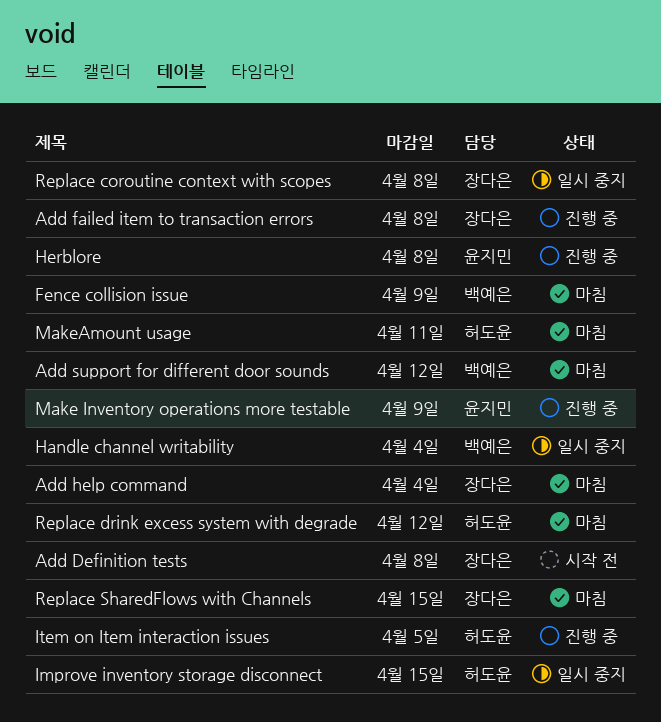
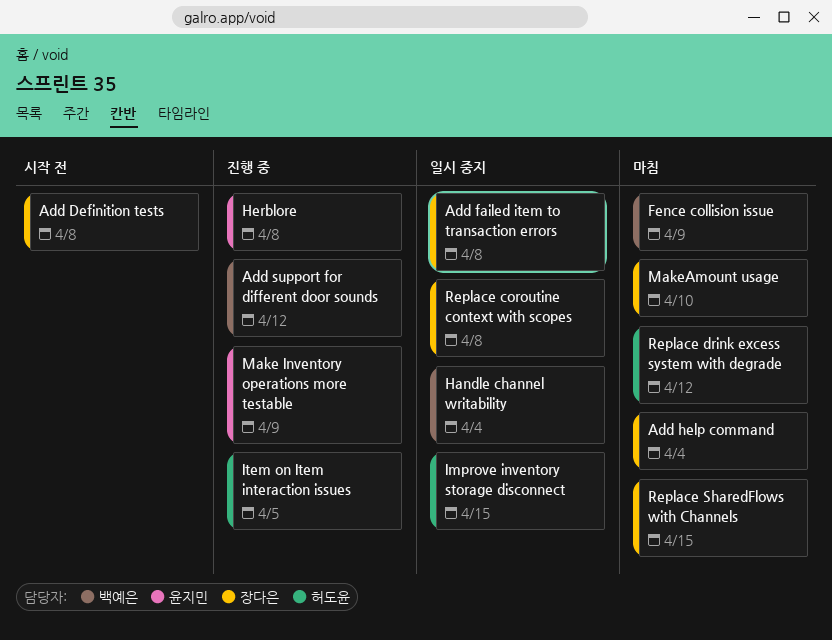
Add failed item to transaction errors, status: 진행 중 -> 일시 중지
Add support for different door sounds, status: 마침 -> 진행 중
MakeAmount usage, owner: 허도윤 -> 장다은
MakeAmount usage, due: Apr 11 -> Apr 10

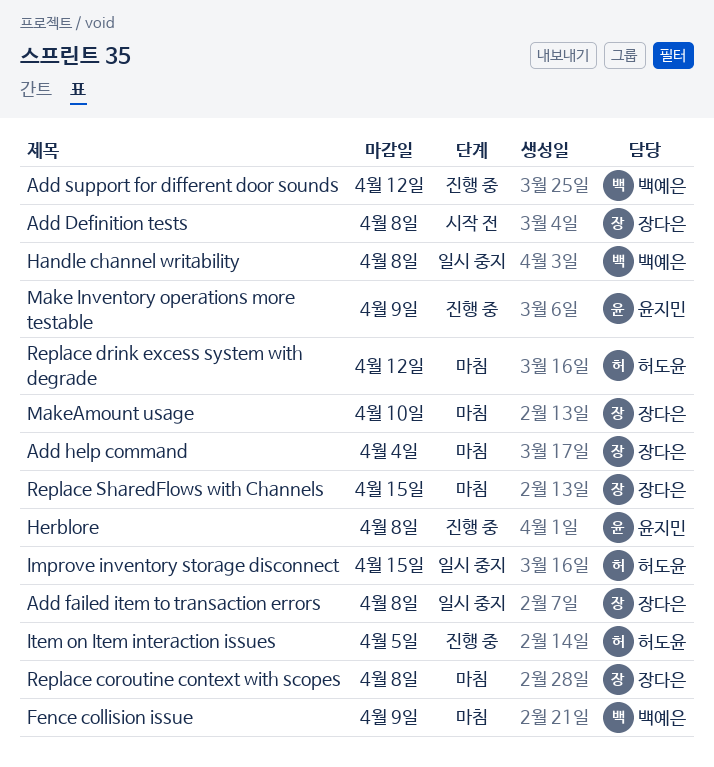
Handle channel writability, due: Apr 4 -> Apr 8
Replace coroutine context with scopes, status: 일시 중지 -> 마침

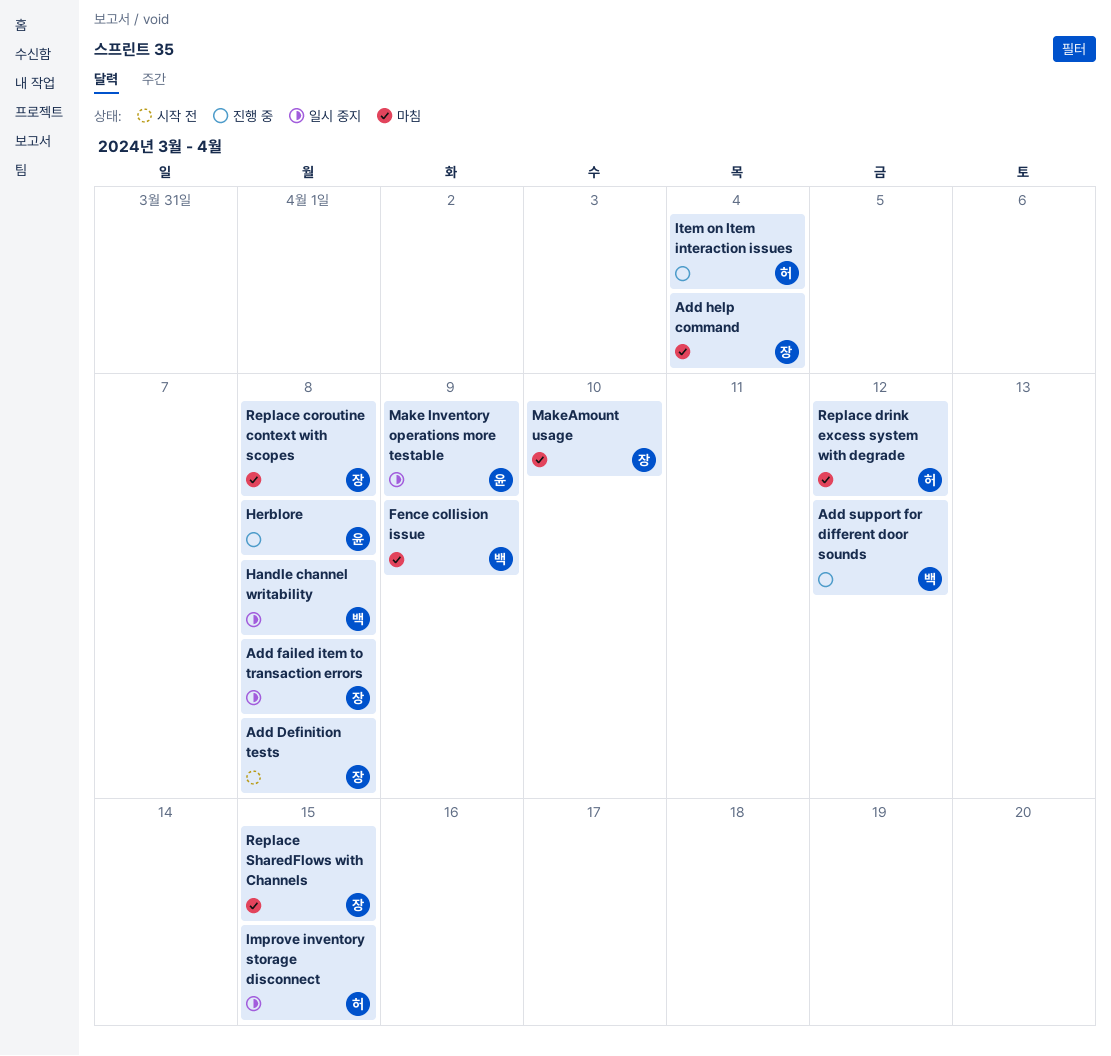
Item on Item interaction issues, due: Apr 5 -> Apr 4
Make Inventory operations more testable, status: 진행 중 -> 일시 중지

